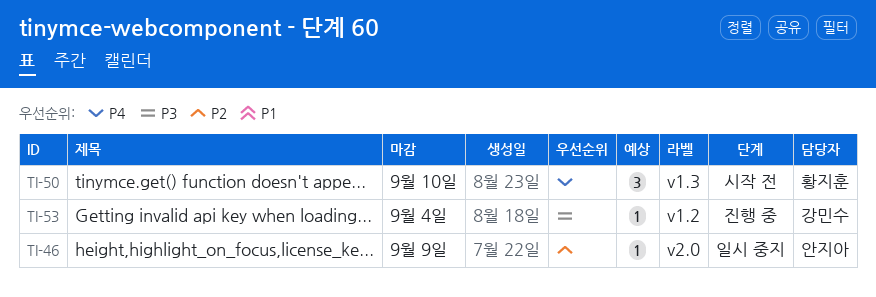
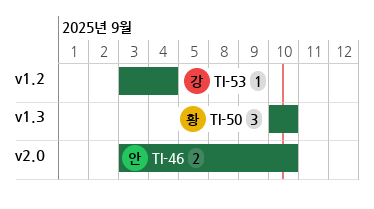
TI-46, estimate: 1 -> 2
TI-46, due: Sep 9 -> Sep 10

